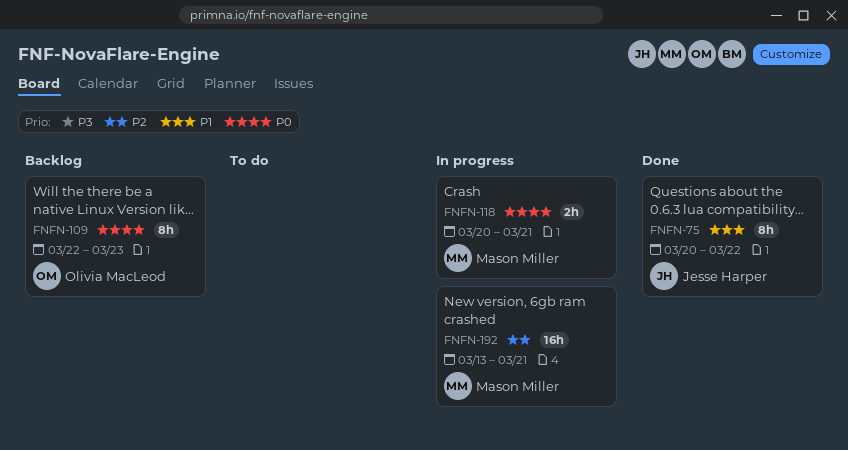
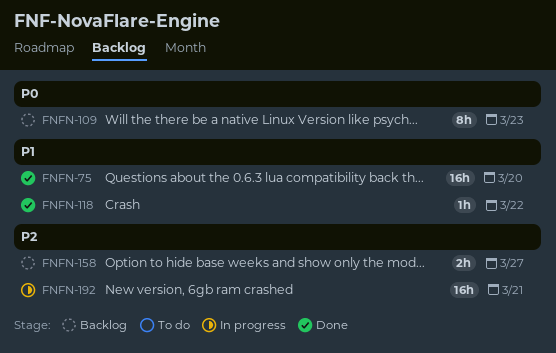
FNFN-75, estimate: 8h -> 16h
FNFN-75, due: Mar 22 -> Mar 20
FNFN-118, status: In progress -> Done
FNFN-118, priority: P0 -> P1
FNFN-118, estimate: 2h -> 1h
FNFN-118, due: Mar 21 -> Mar 22
FNFN-158: none -> present

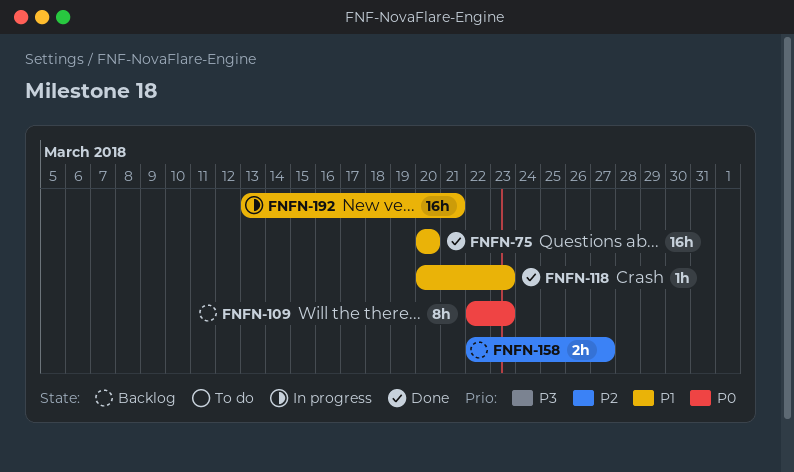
FNFN-118, due: Mar 22 -> Mar 23
FNFN-192, priority: P2 -> P1

